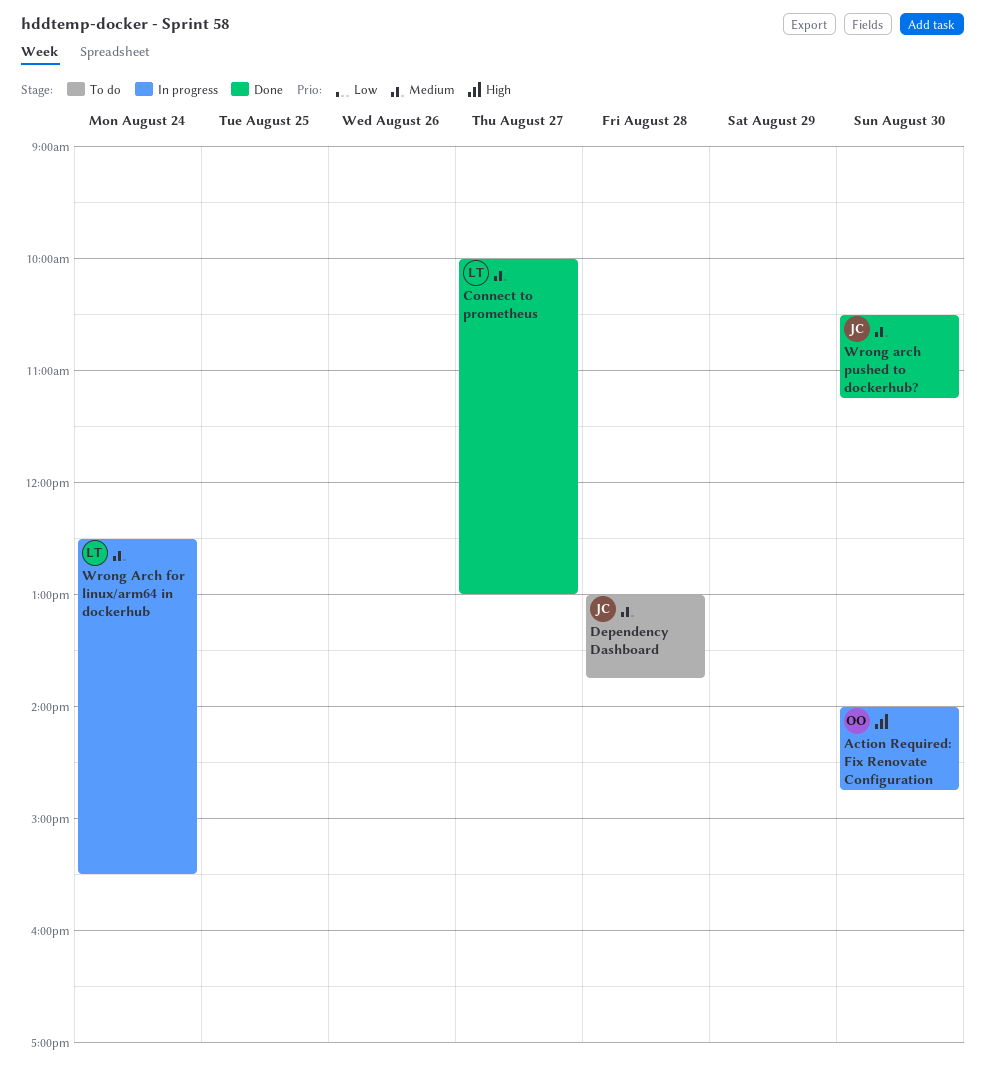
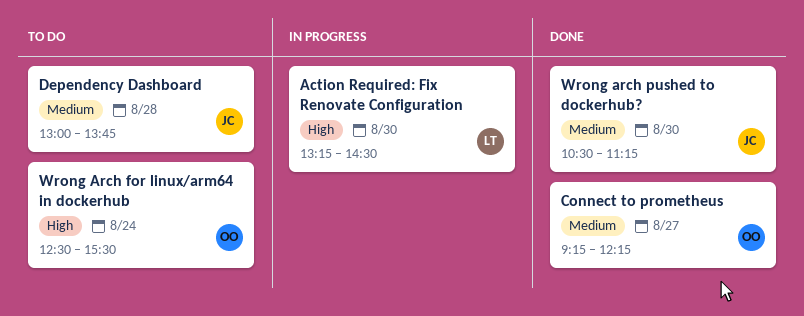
Action Required: Fix Renovate Configuration, owner: OO -> LT
Action Required: Fix Renovate Configuration, begins: 14:00 -> 13:15
Action Required: Fix Renovate Configuration, ends: 14:45 -> 14:30
Connect to prometheus, owner: LT -> OO
Connect to prometheus, begins: 10:00 -> 09:15
Connect to prometheus, ends: 13:00 -> 12:15
Wrong Arch for linux/arm64 in dockerhub, status: In progress -> To do
Wrong Arch for linux/arm64 in dockerhub, owner: LT -> OO
Wrong Arch for linux/arm64 in dockerhub, priority: Medium -> High

